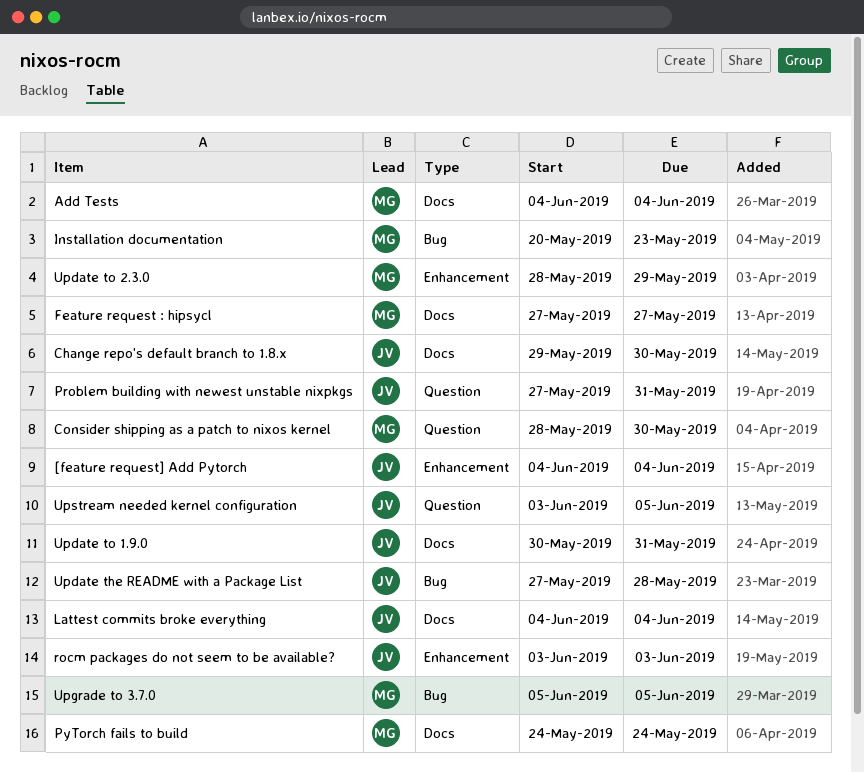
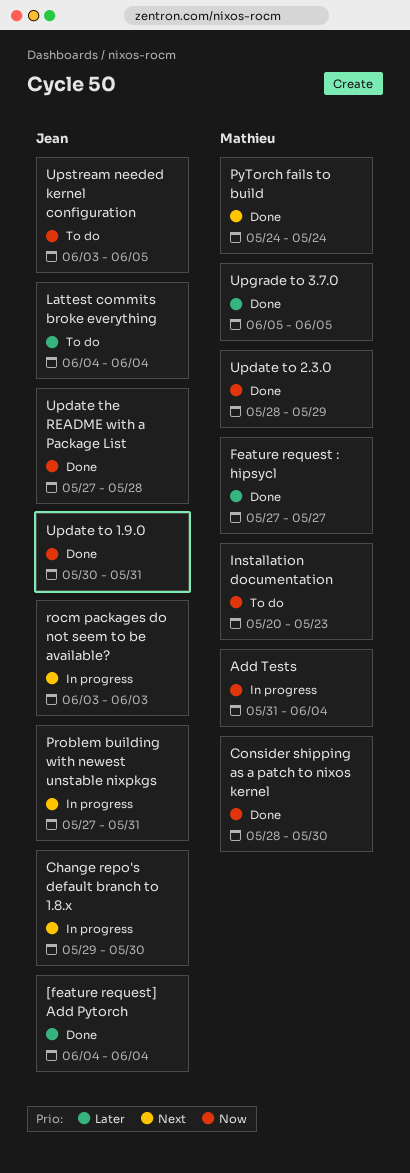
Add Tests, start: Jun 4 -> May 31

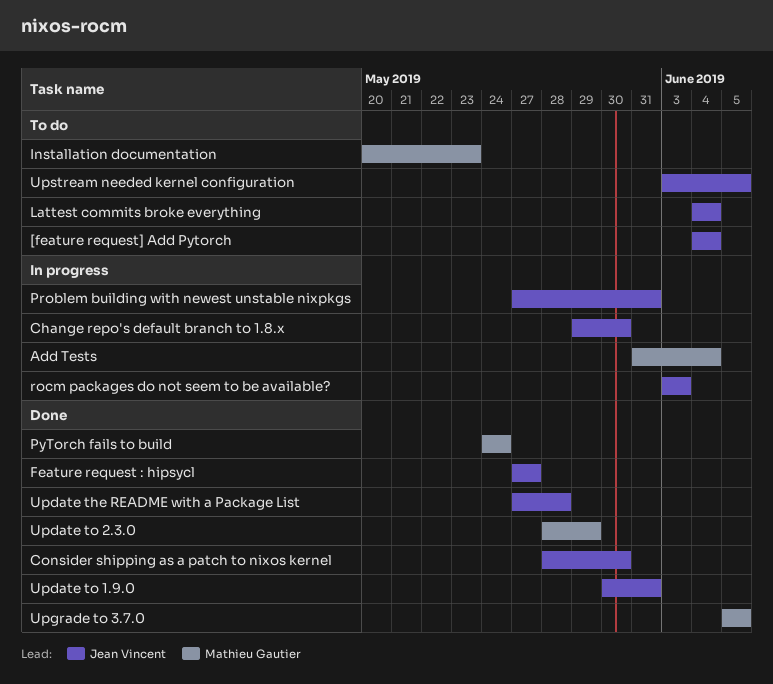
[feature request] Add Pytorch, status: Done -> To do
Consider shipping as a patch to nixos kernel, owner: Mathieu Gautier -> Jean Vincent
Feature request : hipsycl, owner: Mathieu Gautier -> Jean Vincent

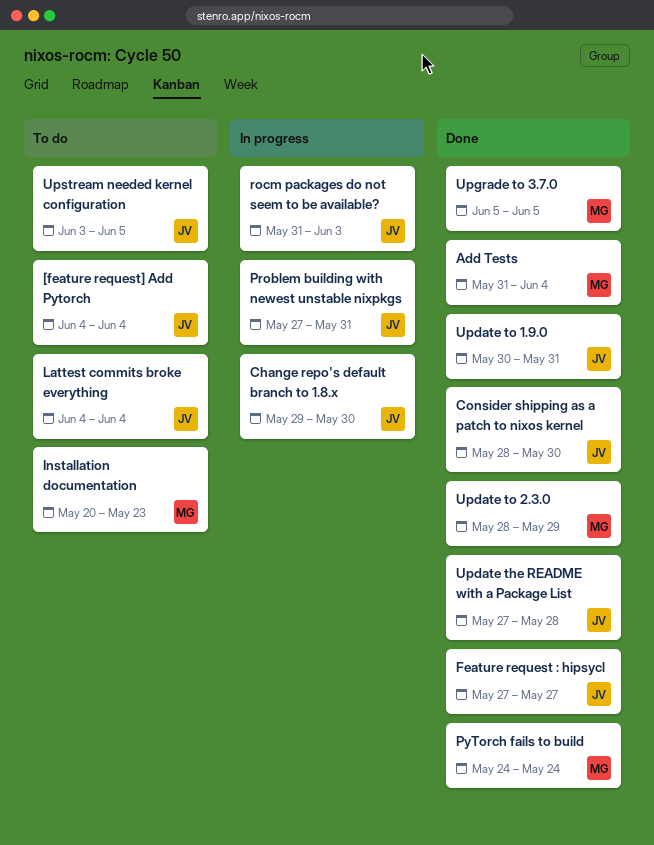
Add Tests, status: In progress -> Done
rocm packages do not seem to be available?, start: Jun 3 -> May 31

